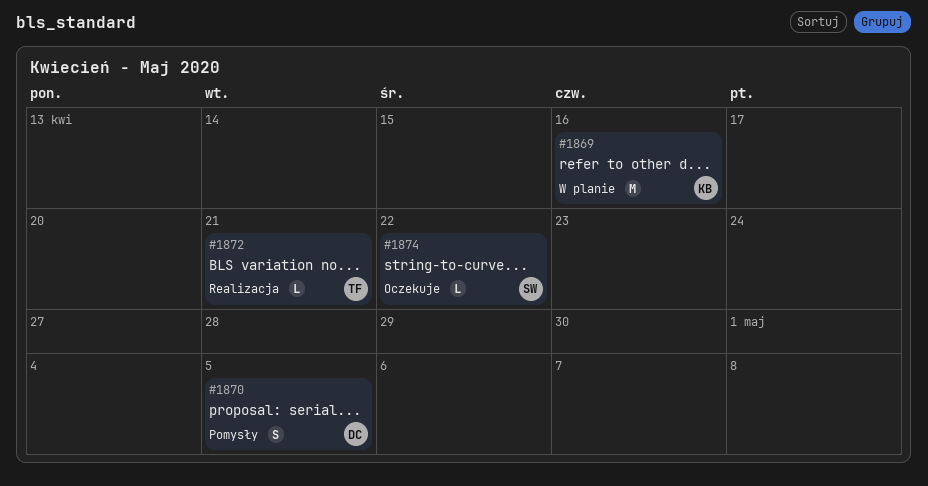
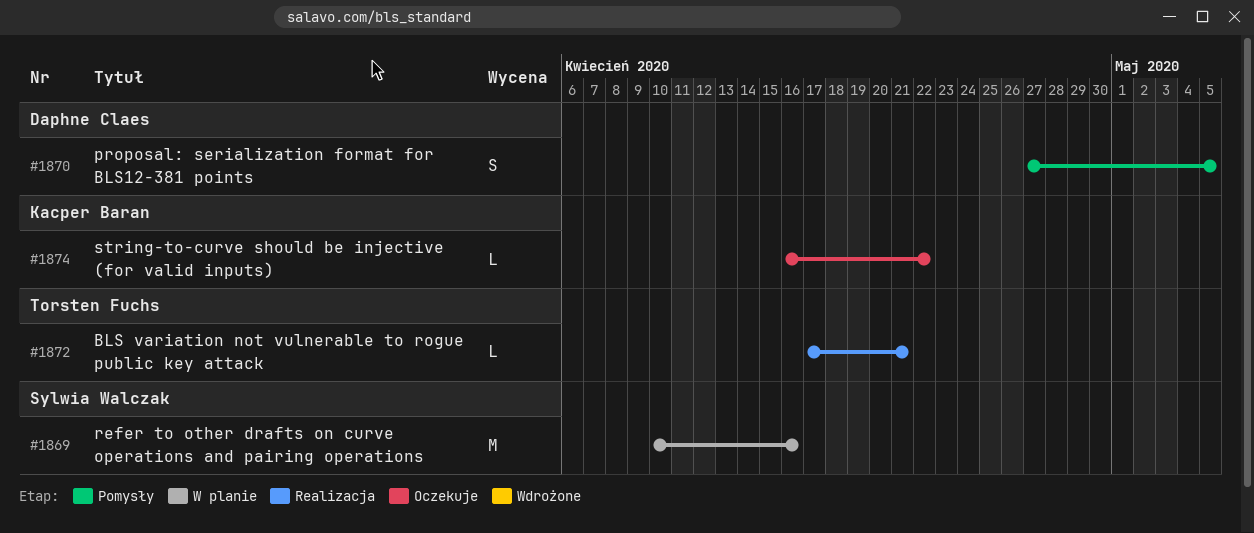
#1869, owner: Kacper Baran -> Sylwia Walczak
#1874, owner: Sylwia Walczak -> Kacper Baran

